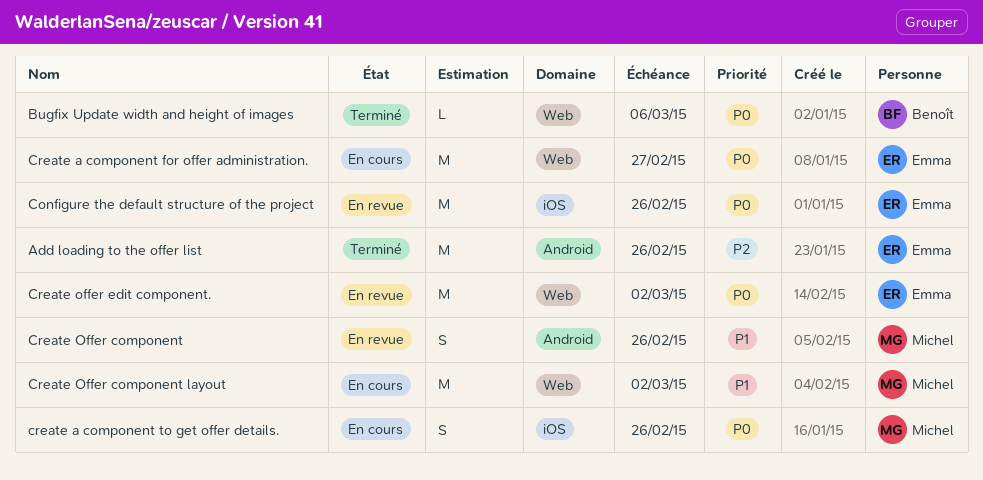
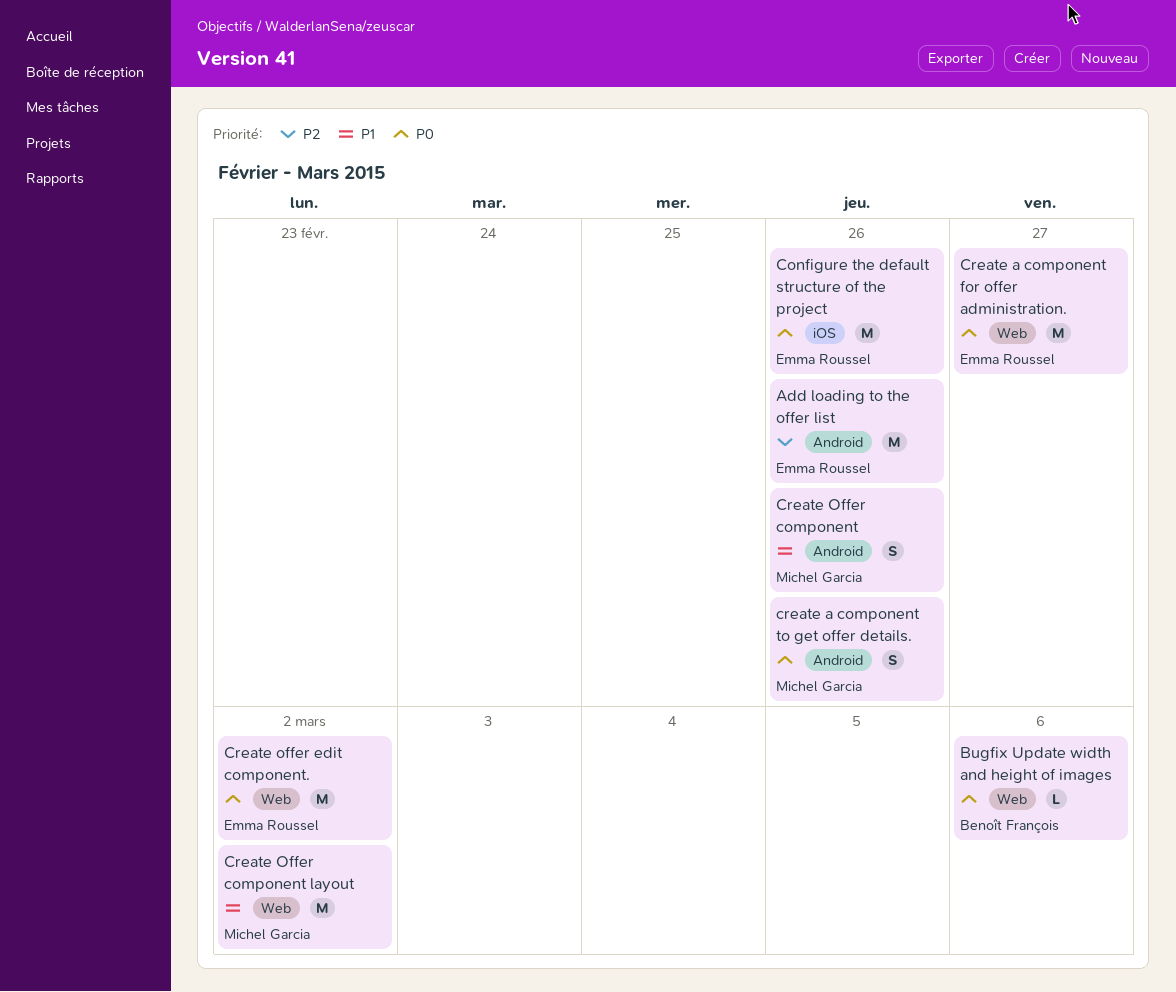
create a component to get offer details., label: iOS -> Android

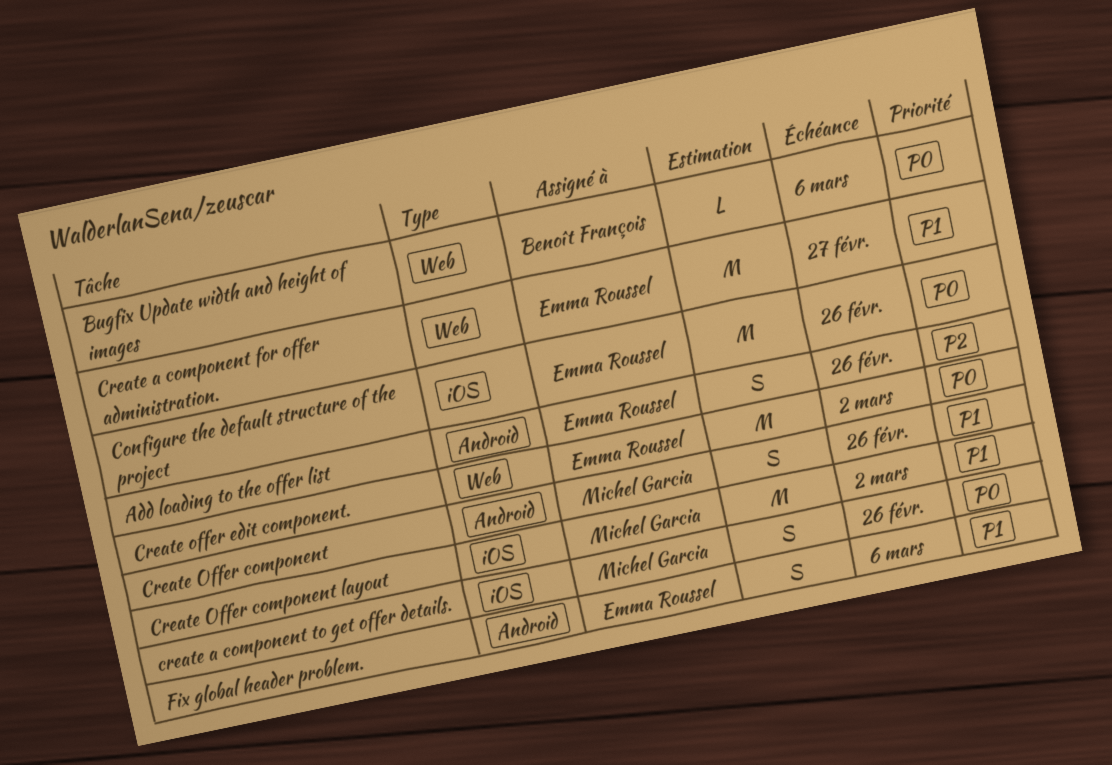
Add loading to the offer list, estimate: M -> S
Create a component for offer administration., priority: P0 -> P1
create a component to get offer details., label: Android -> iOS
Create Offer component layout, label: Web -> iOS
Fix global header problem.: none -> present

